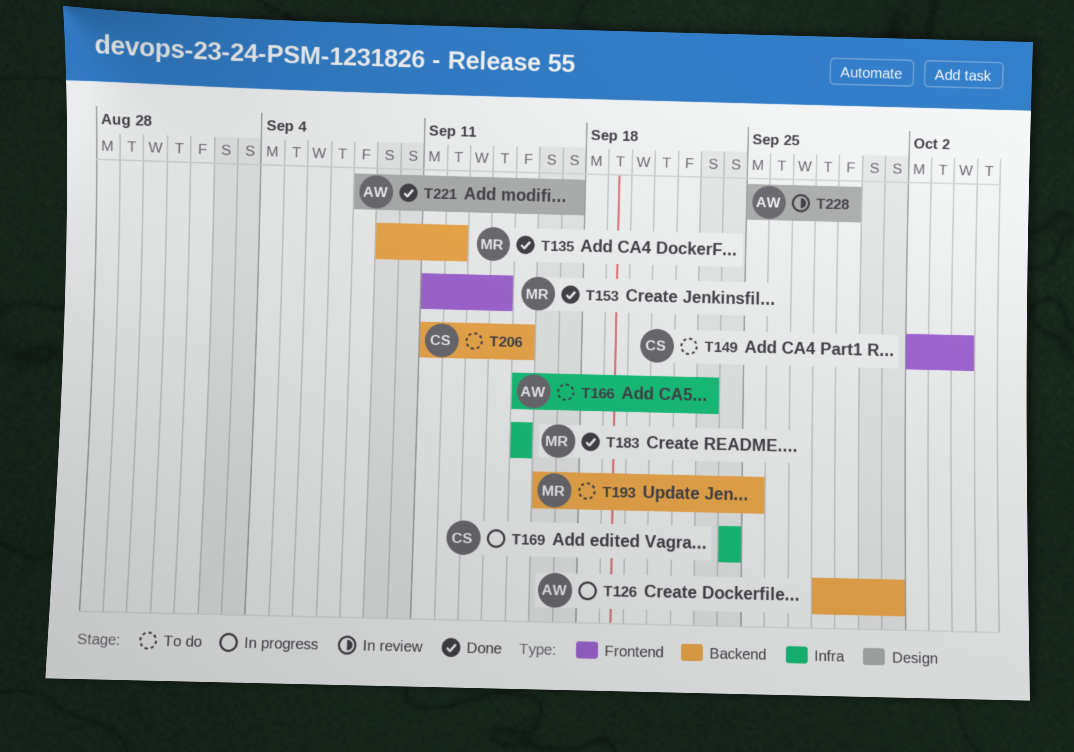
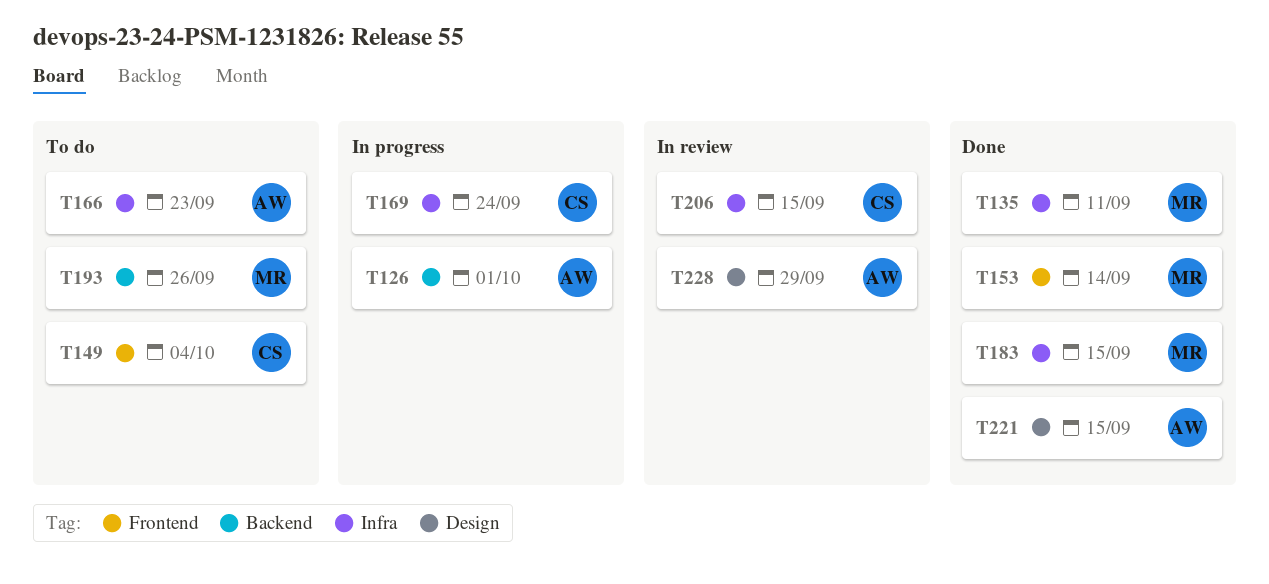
T135, label: Backend -> Infra
T135, due: Sep 12 -> Sep 11
T193, due: Sep 25 -> Sep 26
T206, status: To do -> In review
T206, label: Backend -> Infra
T221, due: Sep 17 -> Sep 15

